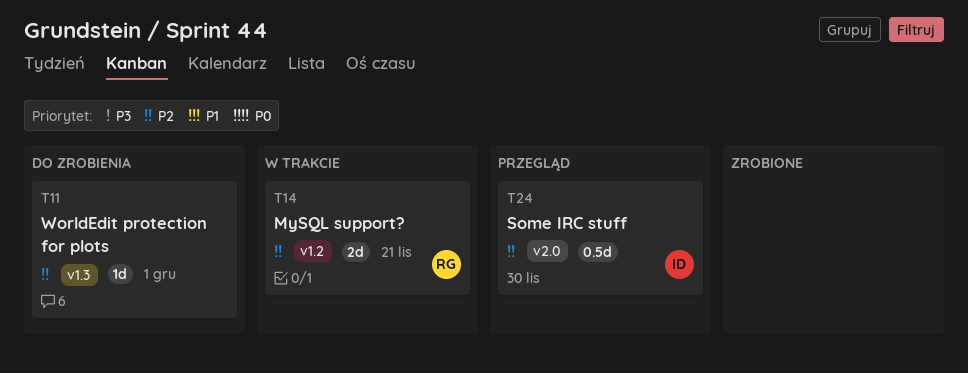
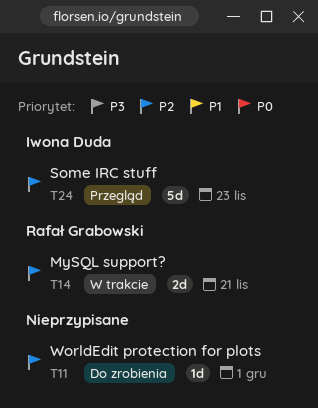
T24, estimate: 0.5d -> 5d
T24, due: Nov 30 -> Nov 23

